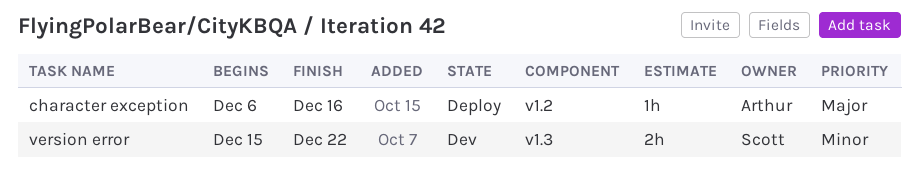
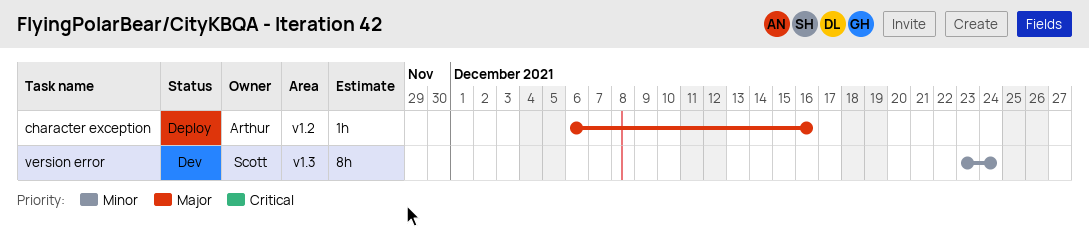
version error, estimate: 2h -> 8h
version error, start: Dec 15 -> Dec 23
version error, due: Dec 22 -> Dec 24

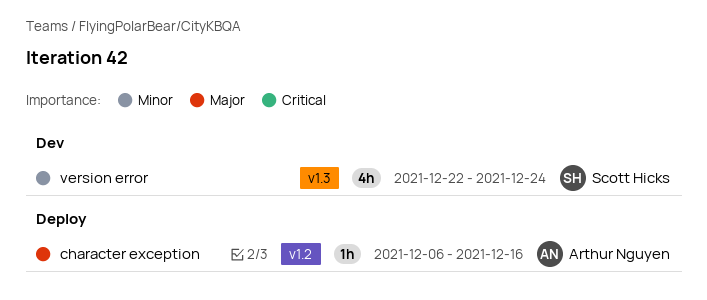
version error, estimate: 8h -> 4h
version error, start: Dec 23 -> Dec 22

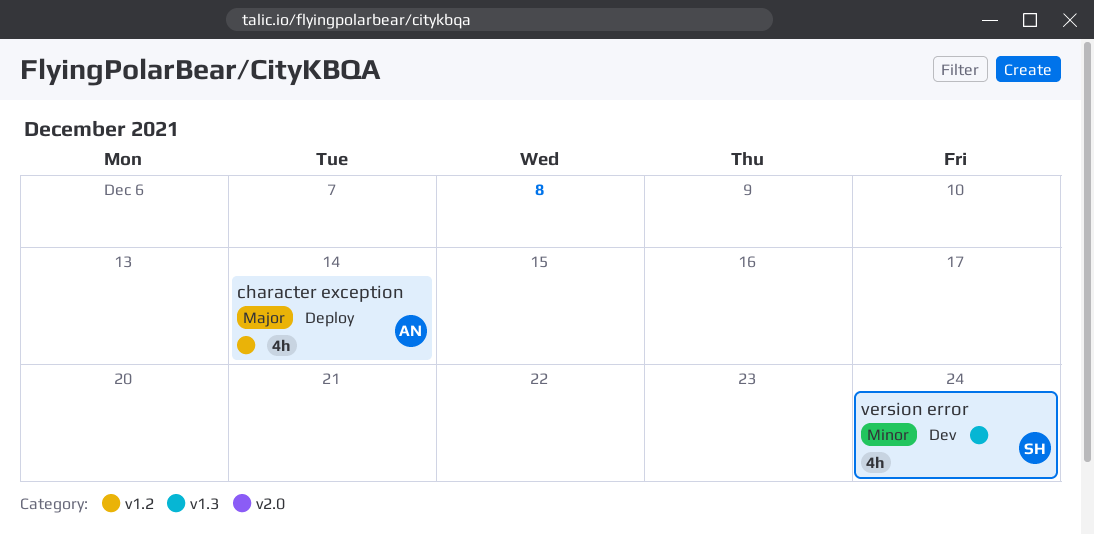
character exception, estimate: 1h -> 4h
character exception, due: Dec 16 -> Dec 14

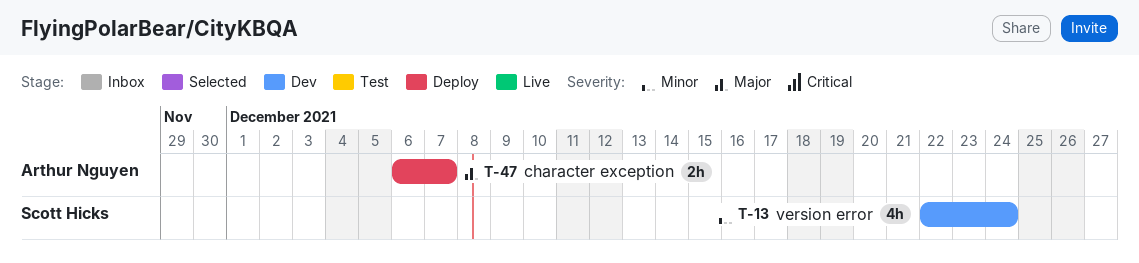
character exception, estimate: 4h -> 2h
character exception, due: Dec 14 -> Dec 7

